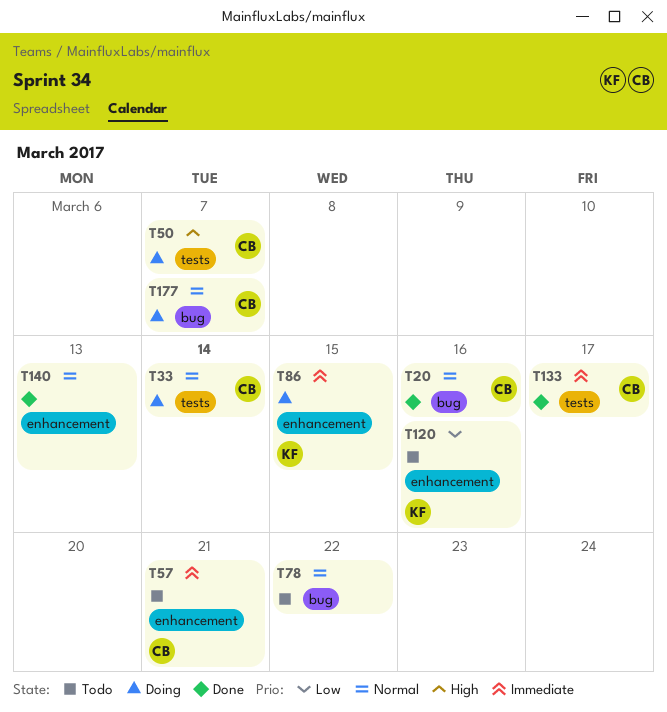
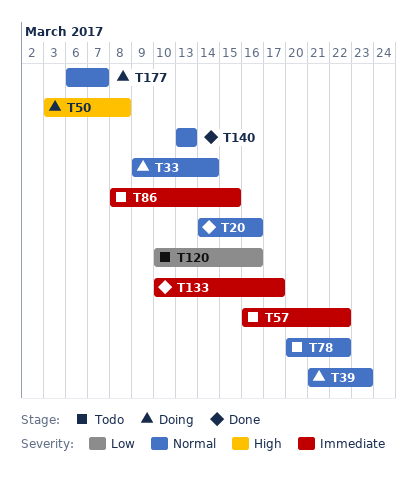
T39: none -> present
T50, due: Mar 7 -> Mar 8
T57, due: Mar 21 -> Mar 22
T86, status: Doing -> Todo

